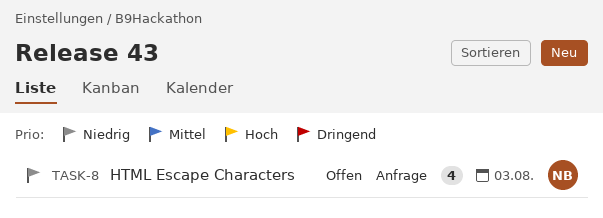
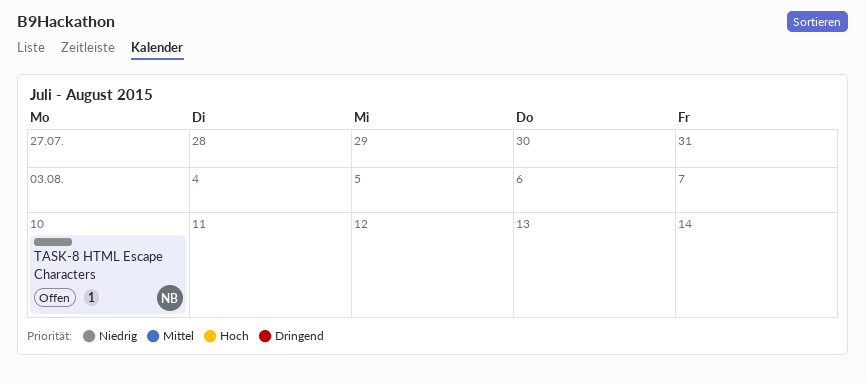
TASK-8, estimate: 4 -> 1
TASK-8, due: Aug 3 -> Aug 10

